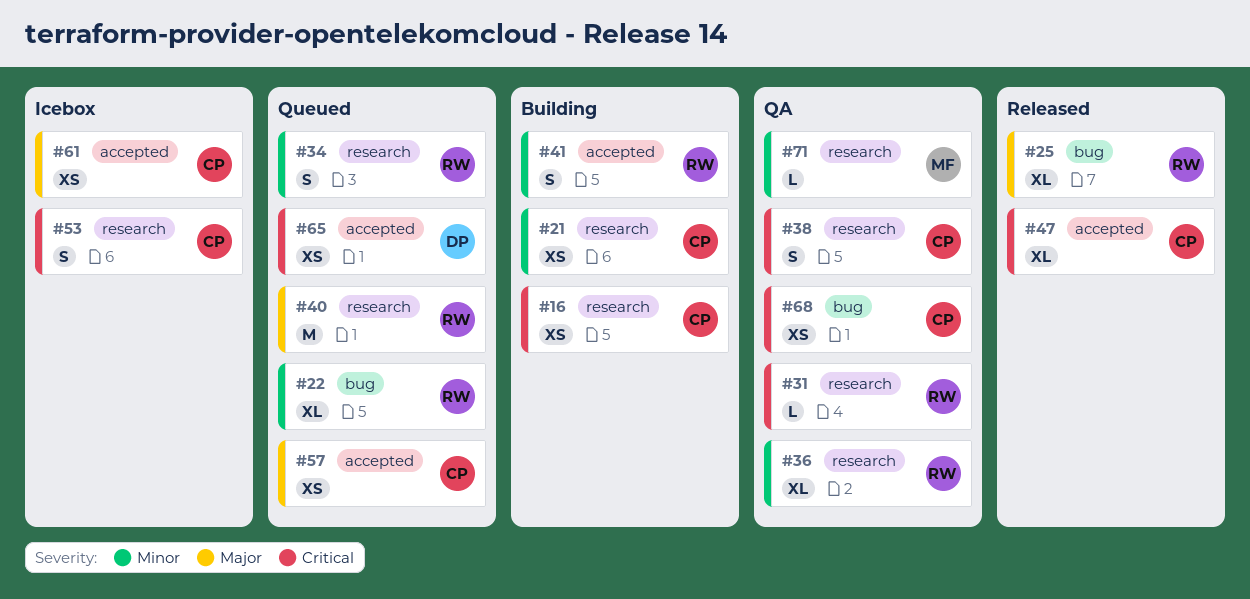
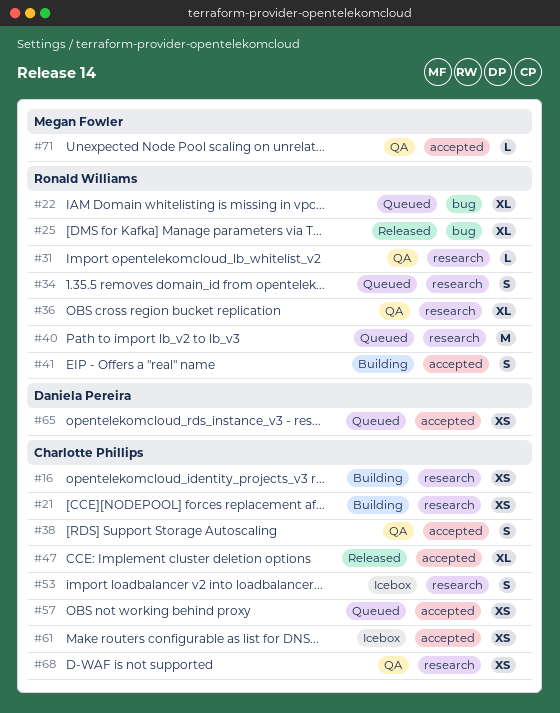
#38, label: research -> accepted
#68, label: bug -> research
#71, label: research -> accepted

